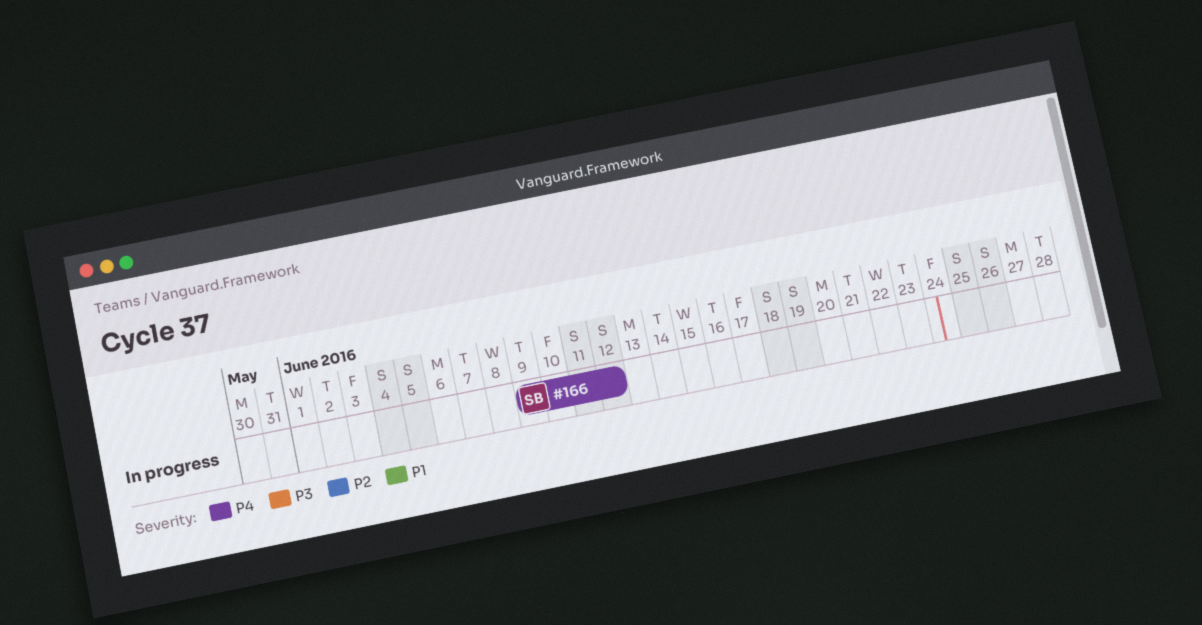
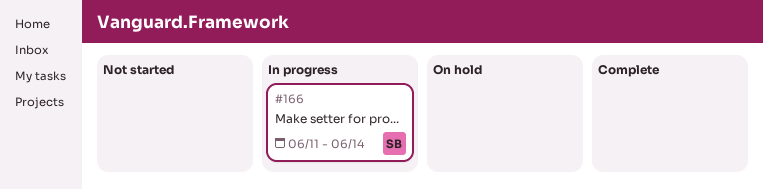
#166, start: Jun 9 -> Jun 11
#166, due: Jun 12 -> Jun 14

